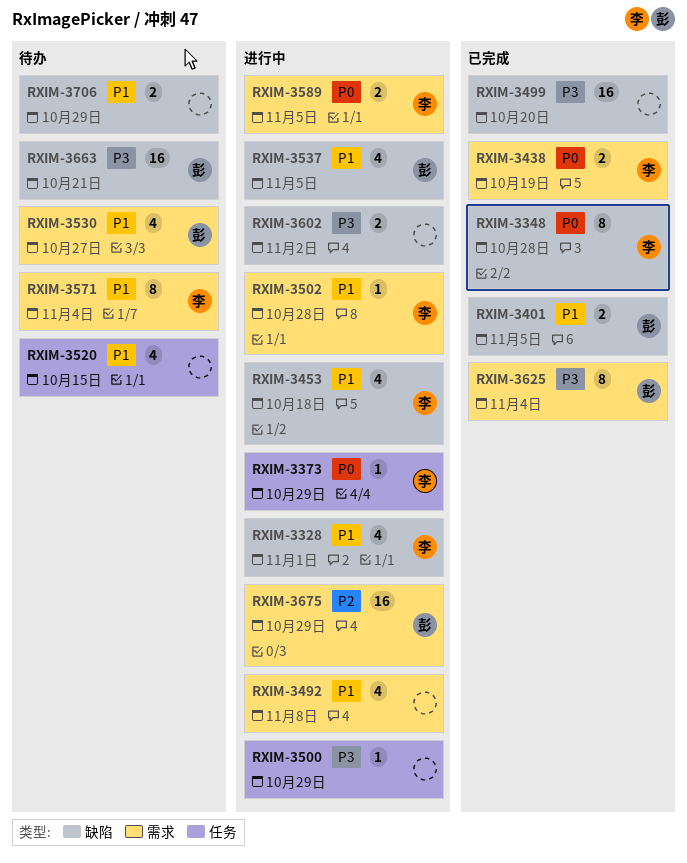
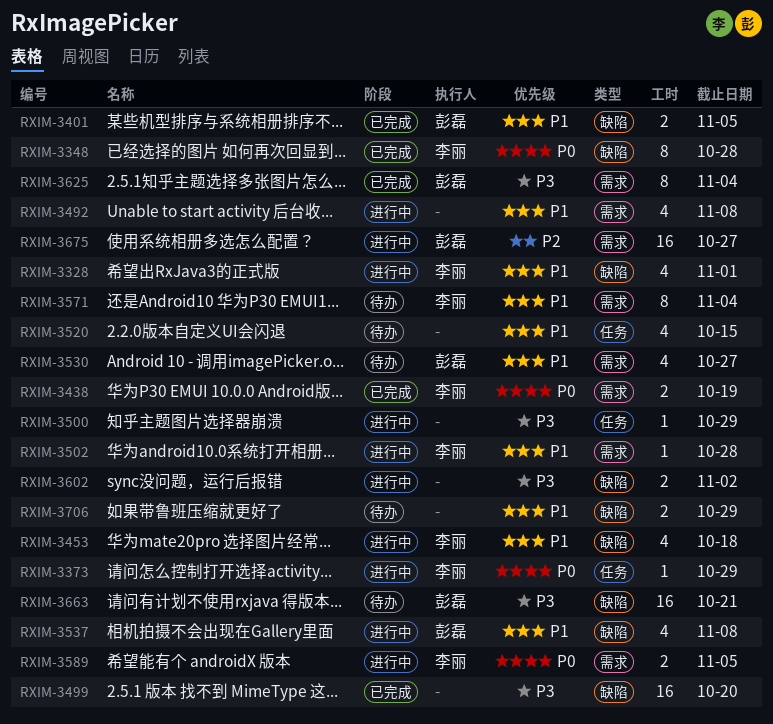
RXIM-3537, due: Nov 5 -> Nov 8
RXIM-3675, due: Oct 29 -> Oct 27

